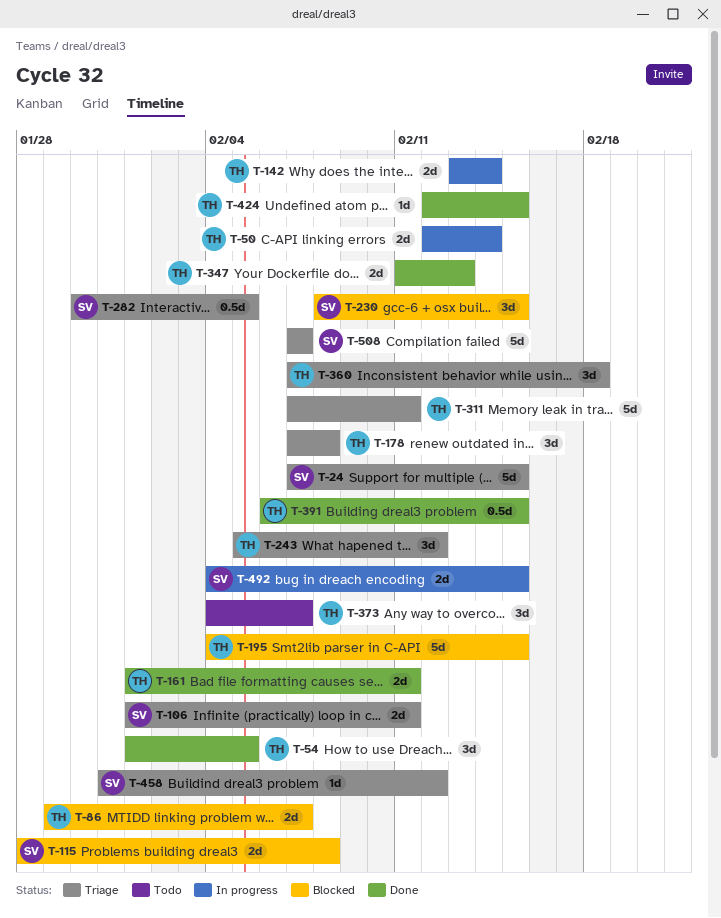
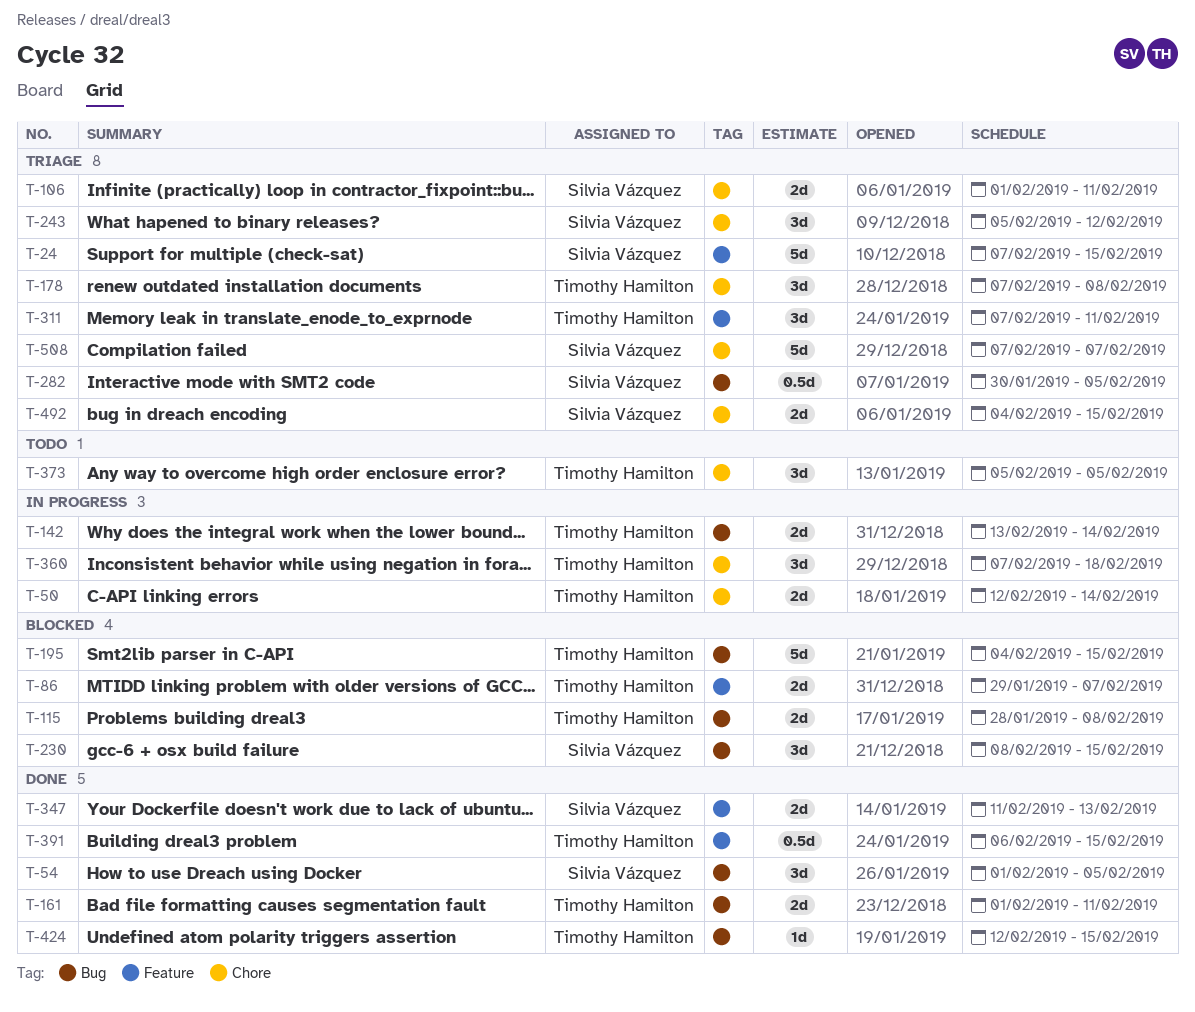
T-54, owner: Timothy Hamilton -> Silvia Vázquez
T-115, owner: Silvia Vázquez -> Timothy Hamilton
T-243, owner: Timothy Hamilton -> Silvia Vázquez
T-311, estimate: 5d -> 3d
T-347, owner: Timothy Hamilton -> Silvia Vázquez
T-360, status: Triage -> In progress
T-373, start: Feb 4 -> Feb 5
T-373, due: Feb 7 -> Feb 5
T-458: present -> none
T-492, status: In progress -> Triage

